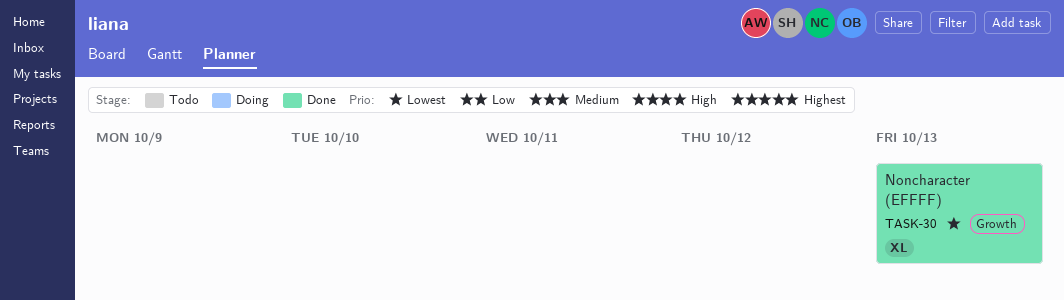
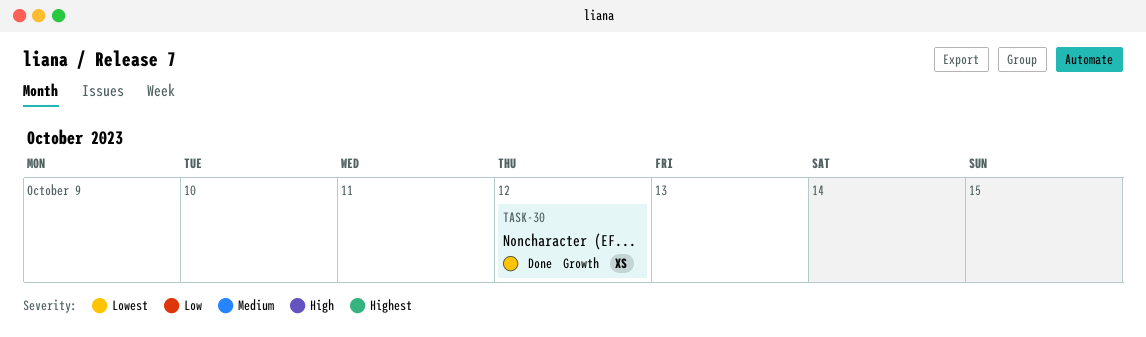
TASK-30, estimate: XL -> XS
TASK-30, due: Oct 13 -> Oct 12

